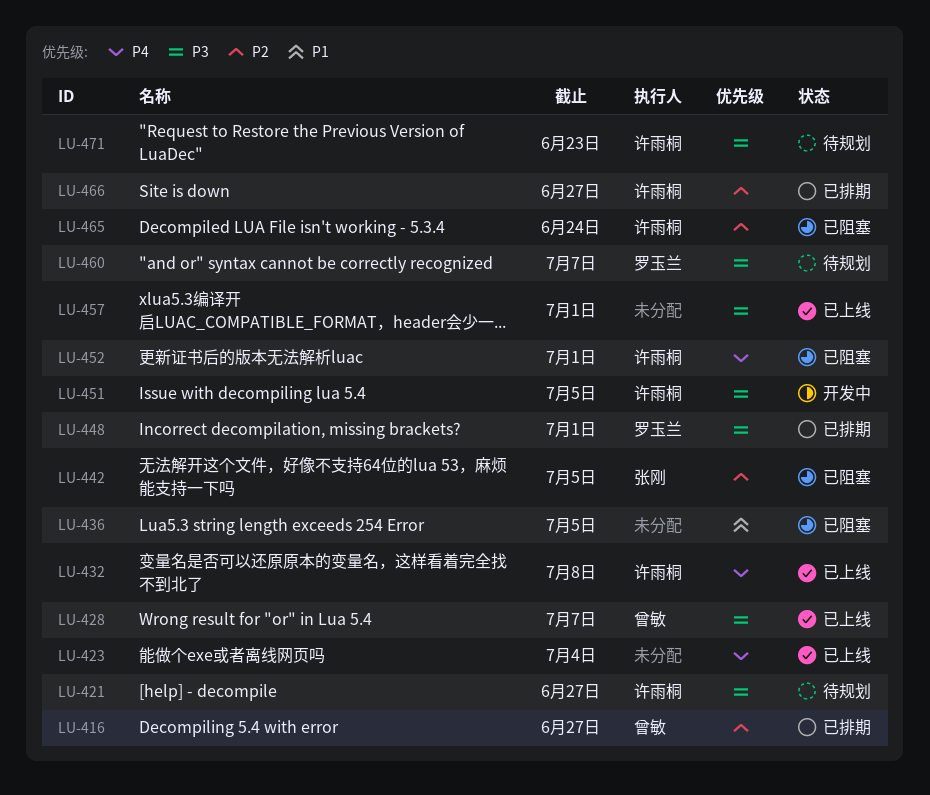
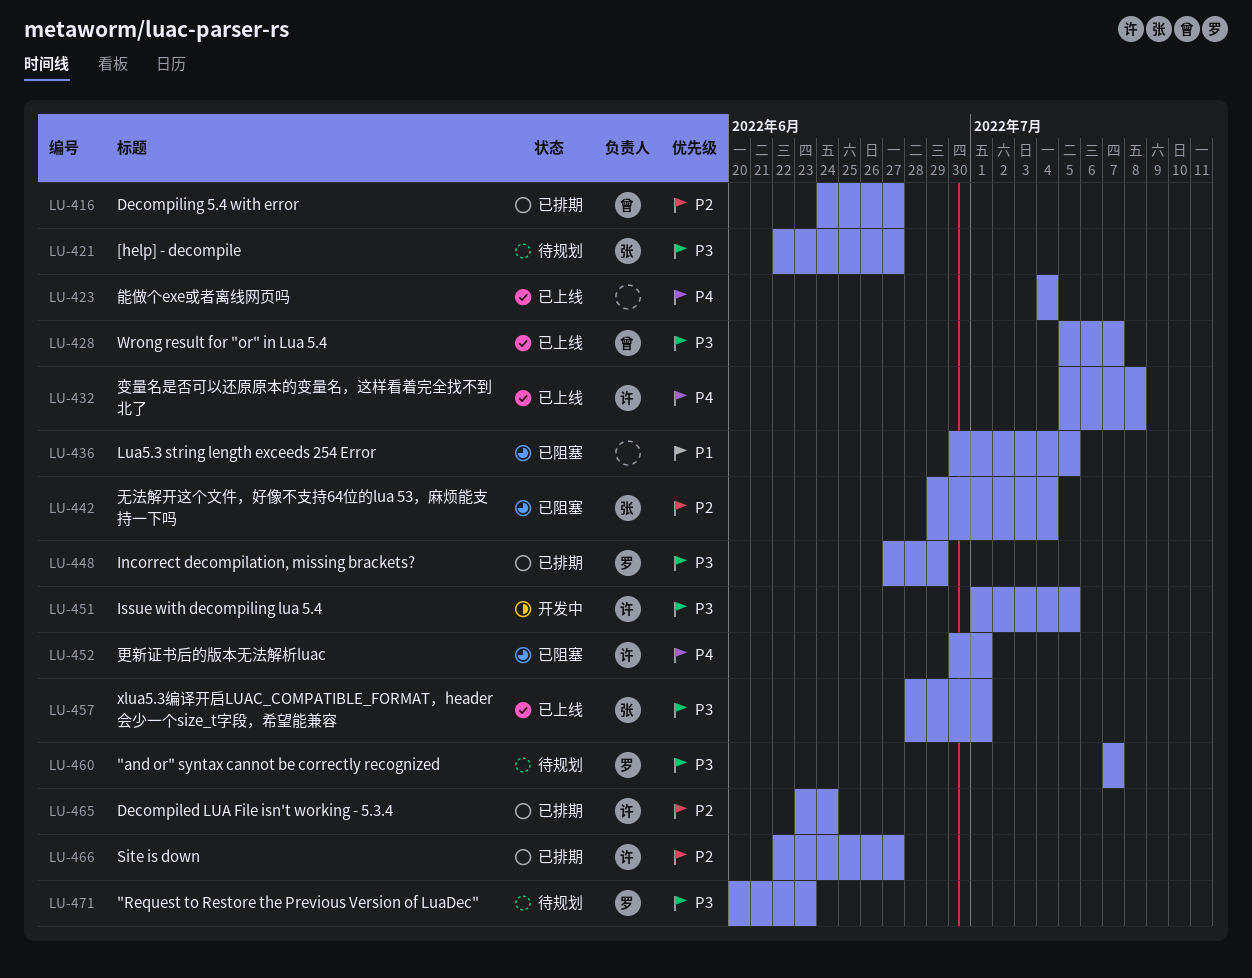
LU-421, owner: 许雨桐 -> 张刚
LU-442, due: Jul 5 -> Jul 4
LU-448, due: Jul 1 -> Jun 29
LU-457, owner: none -> 张刚
LU-465, status: 已阻塞 -> 已排期
LU-471, owner: 许雨桐 -> 罗玉兰

